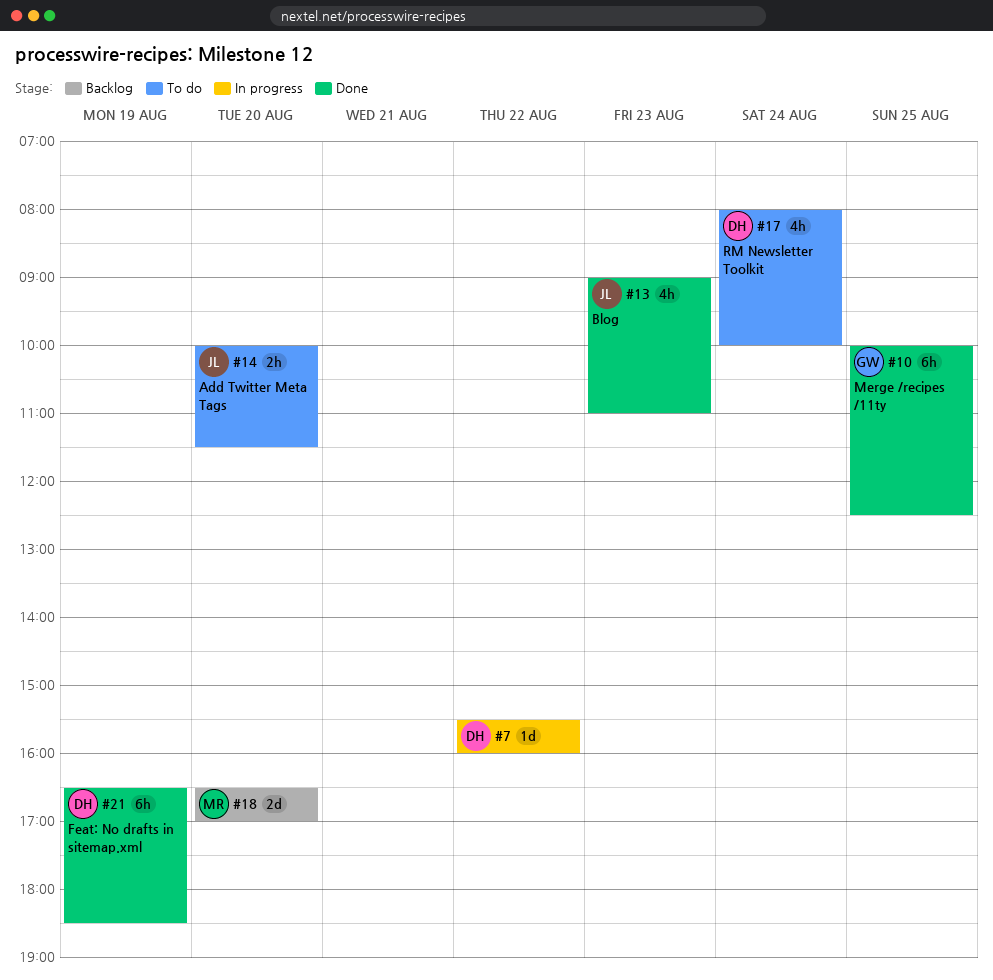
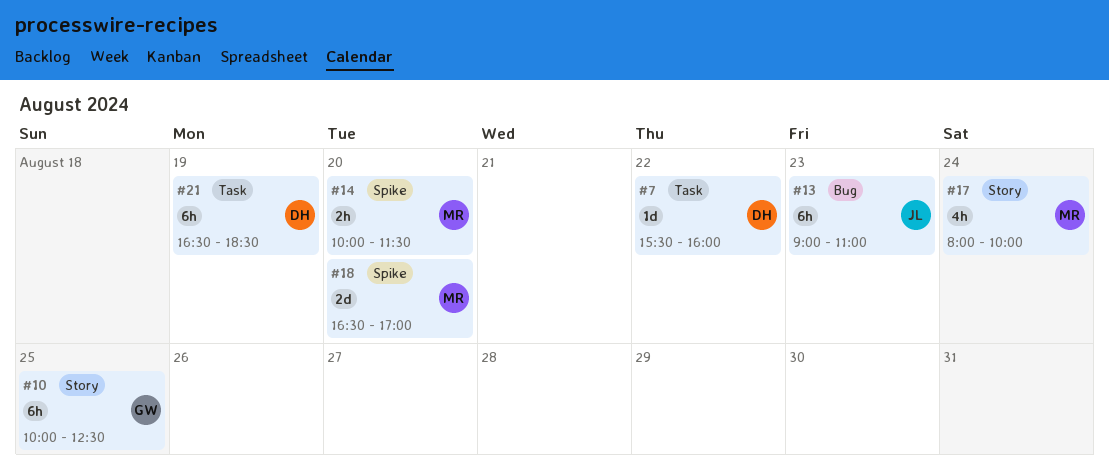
#13, estimate: 4h -> 6h
#14, owner: JL -> MR
#17, owner: DH -> MR

